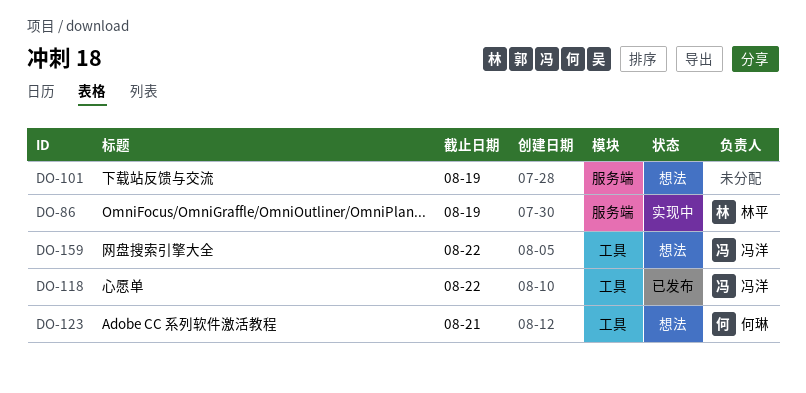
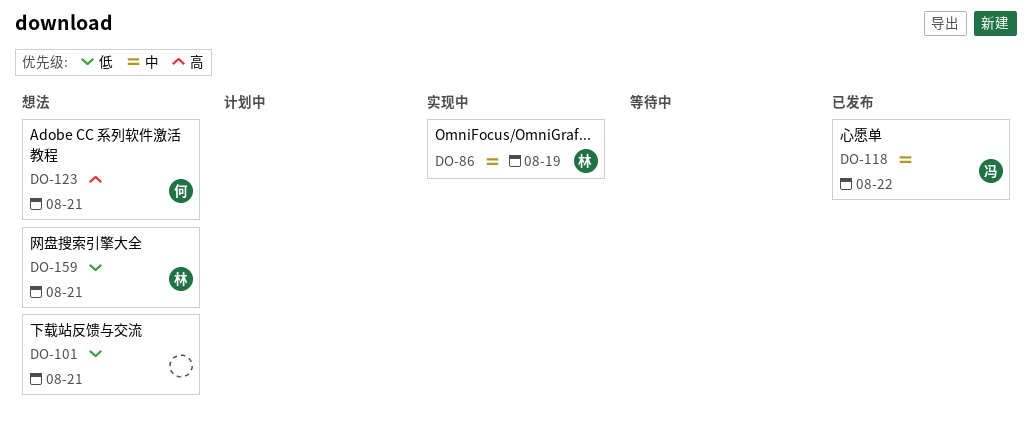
DO-101, due: Aug 19 -> Aug 21
DO-159, owner: 冯洋 -> 林平
DO-159, due: Aug 22 -> Aug 21

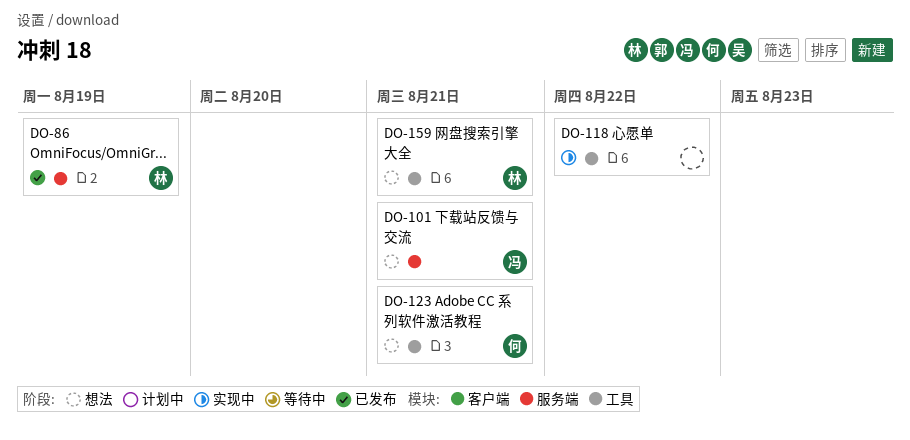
DO-86, status: 实现中 -> 已发布
DO-101, owner: none -> 冯
DO-118, status: 已发布 -> 实现中
DO-118, owner: 冯 -> none

